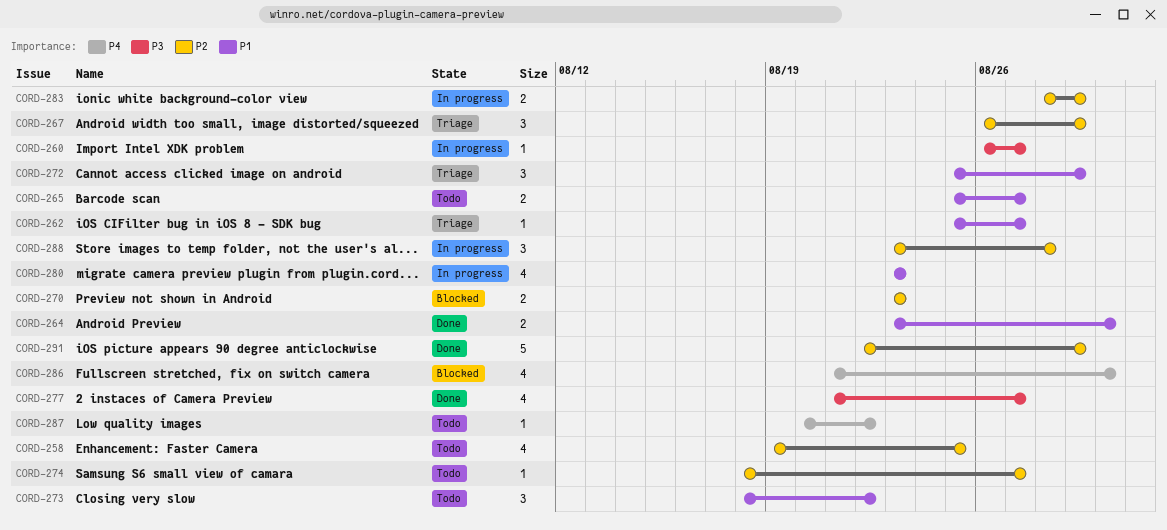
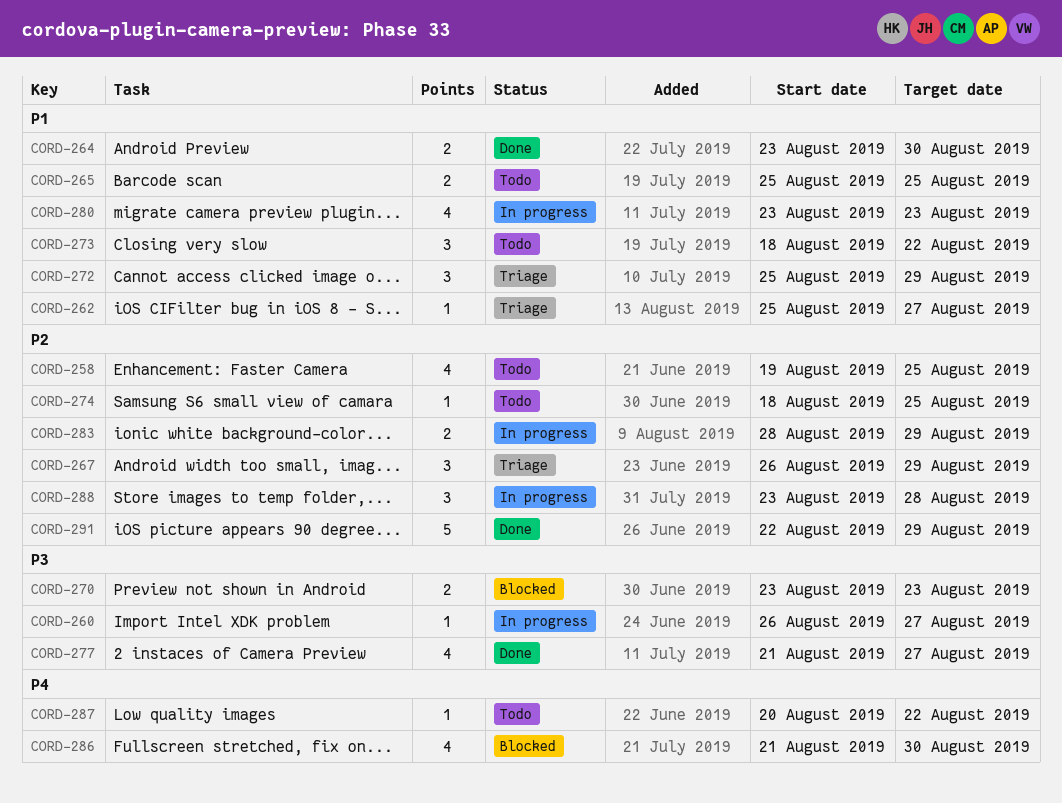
CORD-265, due: Aug 27 -> Aug 25
CORD-270, priority: P2 -> P3
CORD-274, due: Aug 27 -> Aug 25

